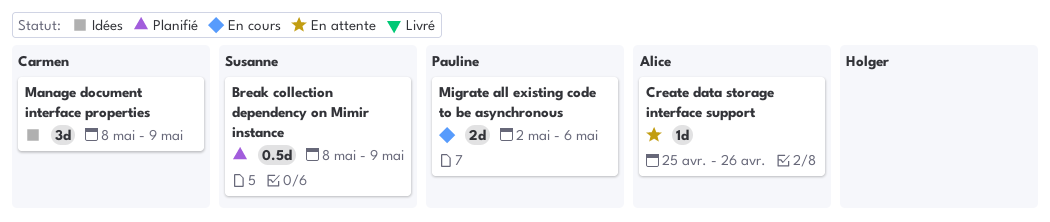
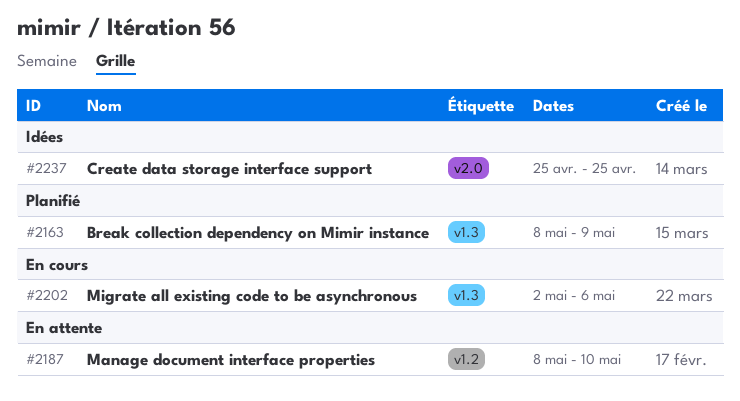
Create data storage interface support, status: En attente -> Idées
Create data storage interface support, due: Apr 26 -> Apr 25
Manage document interface properties, status: Idées -> En attente
Manage document interface properties, due: May 9 -> May 10

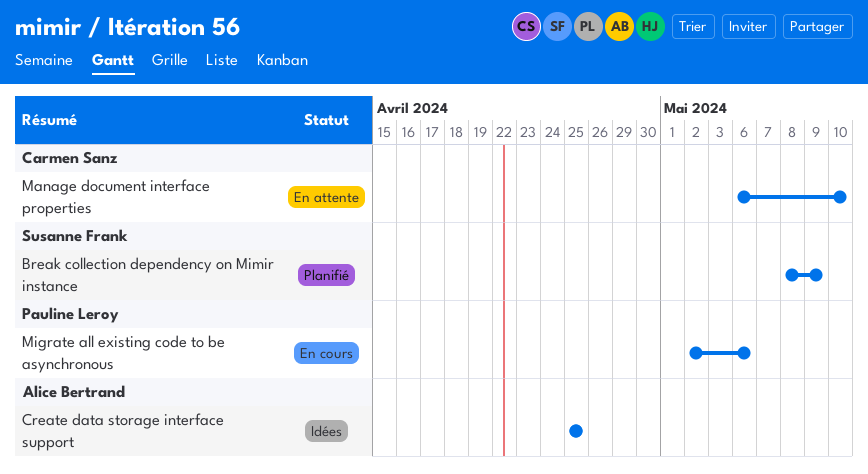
Manage document interface properties, start: May 8 -> May 6

